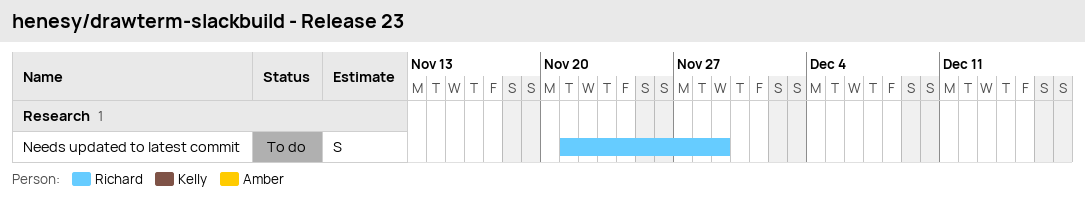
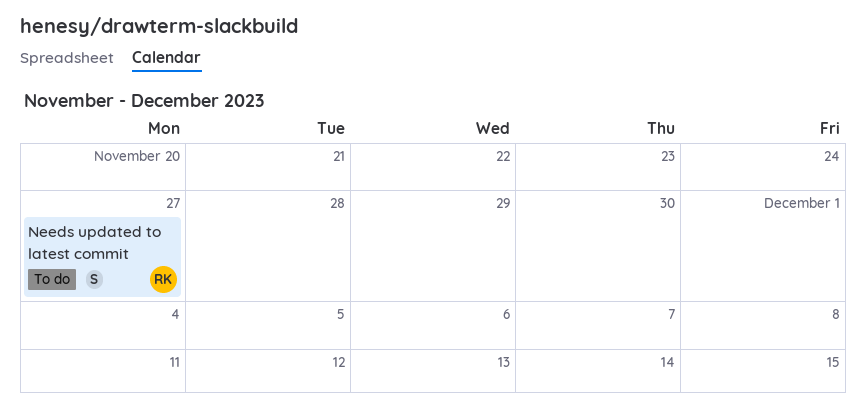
Needs updated to latest commit, due: Nov 29 -> Nov 27

